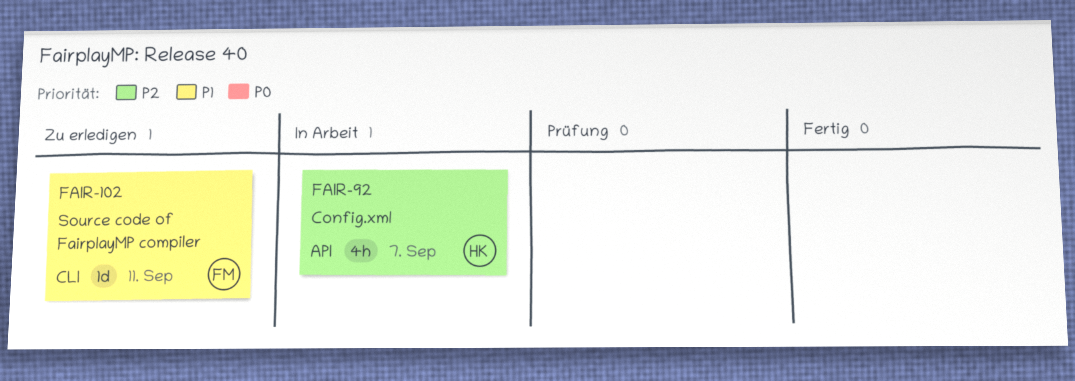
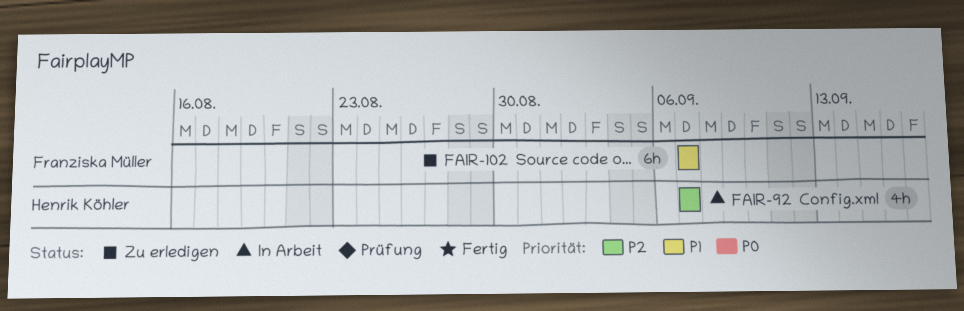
FAIR-102, estimate: 1d -> 6h
FAIR-102, due: Sep 11 -> Sep 7

